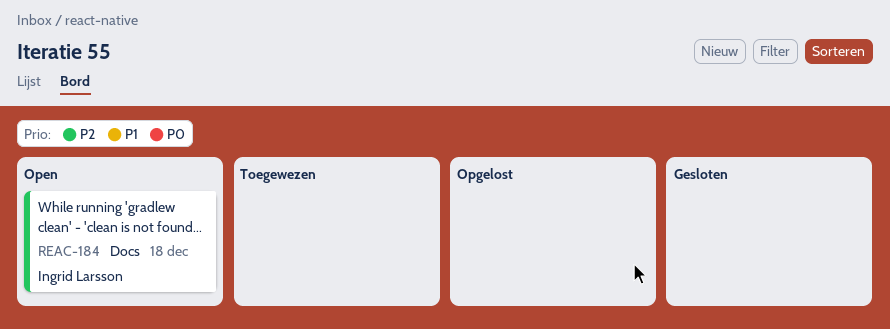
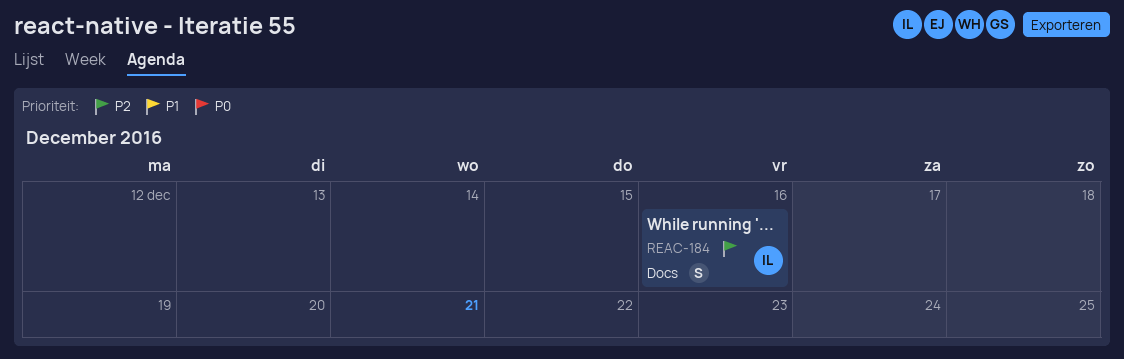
REAC-184, due: Dec 18 -> Dec 16

